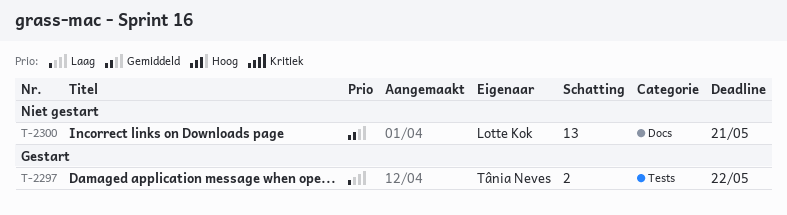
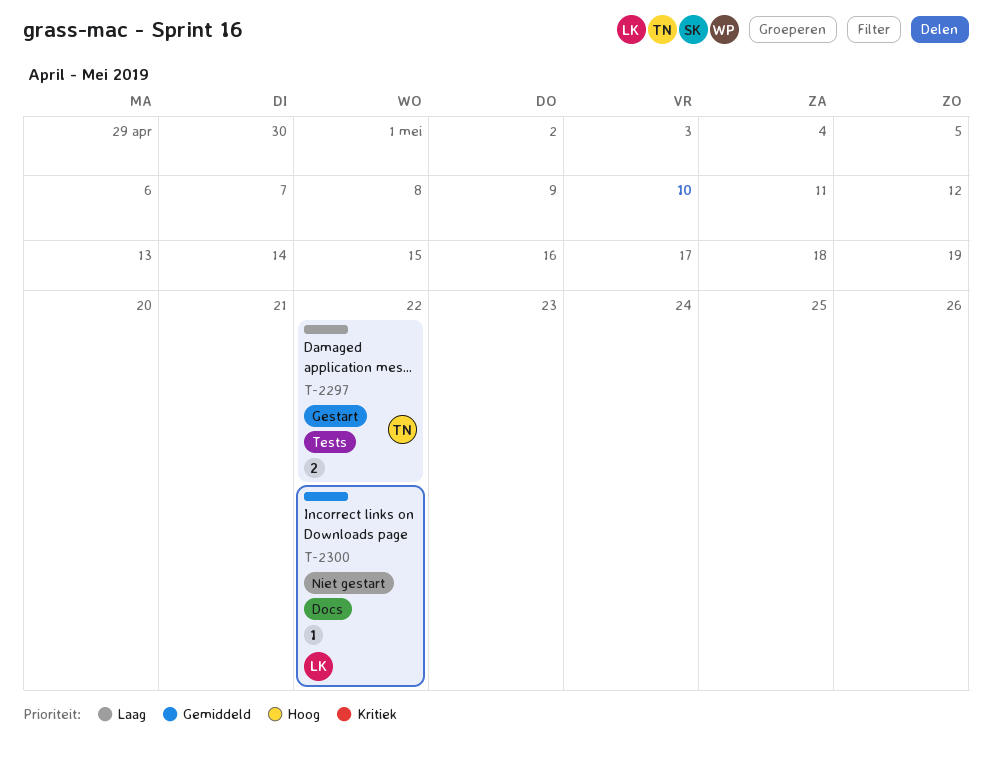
T-2300, estimate: 13 -> 1
T-2300, due: May 21 -> May 22

